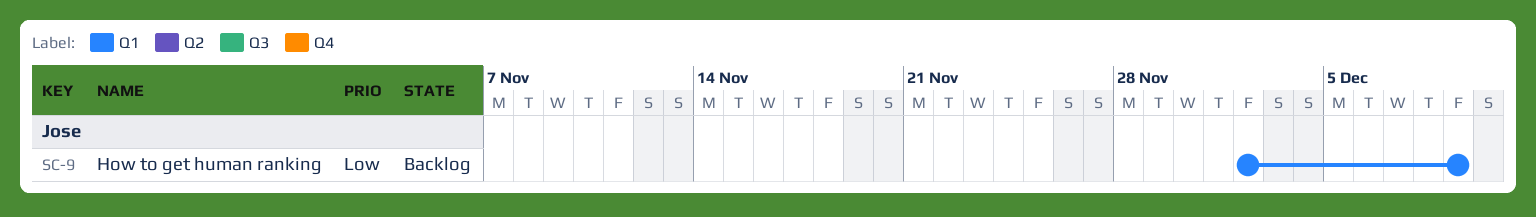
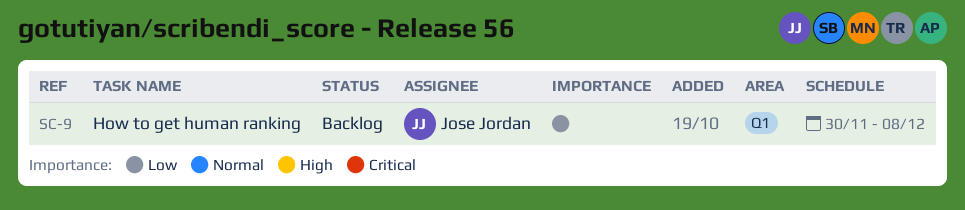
SC-9, start: Dec 2 -> Nov 30
SC-9, due: Dec 9 -> Dec 8

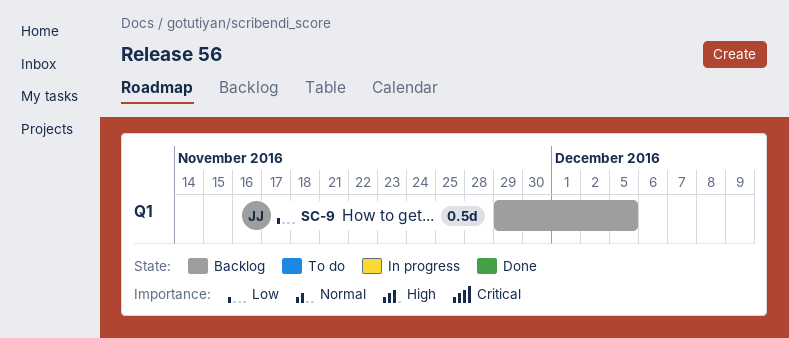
SC-9, start: Nov 30 -> Nov 29
SC-9, due: Dec 8 -> Dec 5

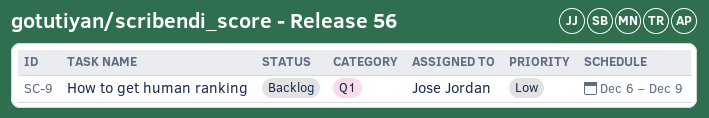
SC-9, start: Nov 29 -> Dec 6
SC-9, due: Dec 5 -> Dec 9

